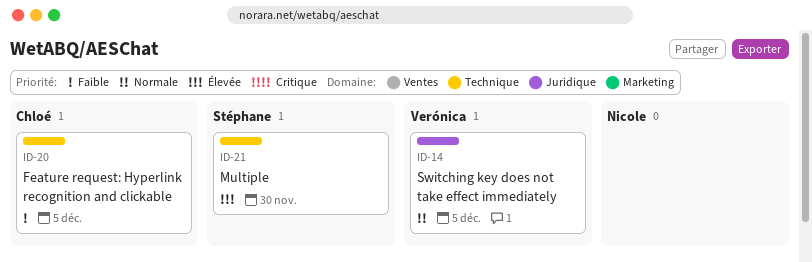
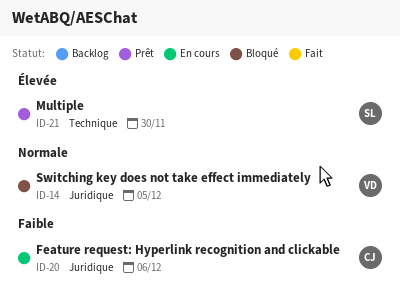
ID-20, label: Technique -> Juridique
ID-20, due: Dec 5 -> Dec 6

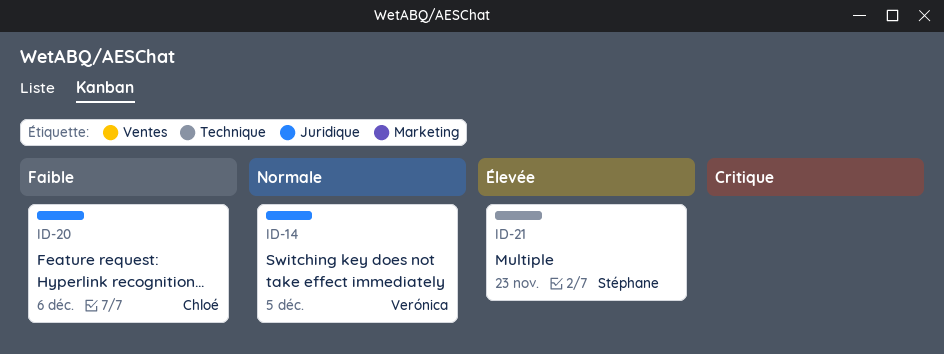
ID-21, due: Nov 30 -> Nov 23

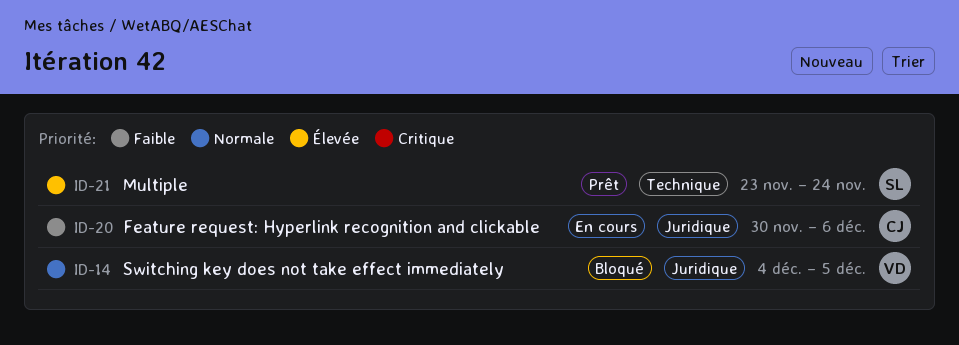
ID-21, due: Nov 23 -> Nov 24

